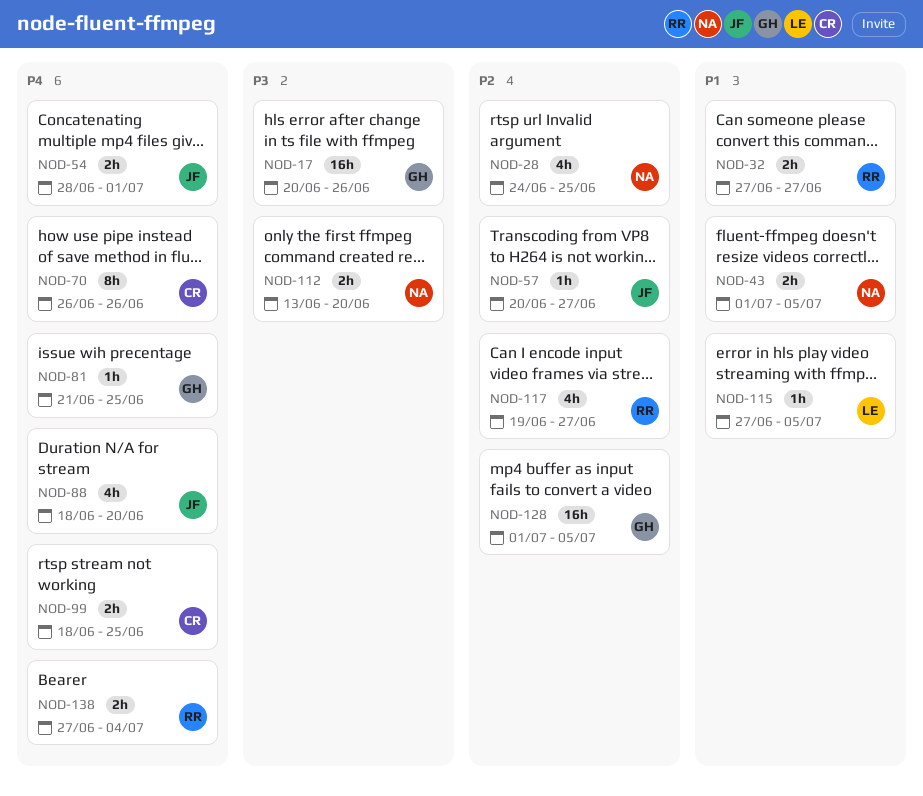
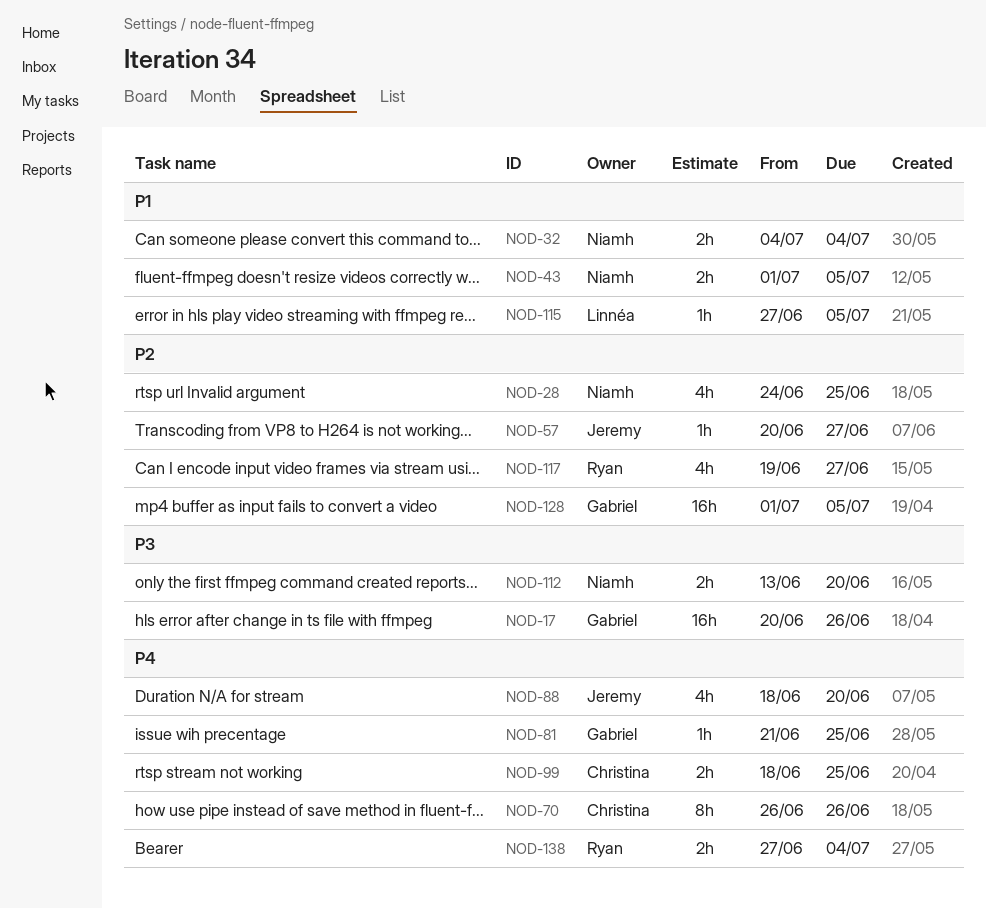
NOD-32, owner: Ryan -> Niamh
NOD-32, start: Jun 27 -> Jul 4
NOD-32, due: Jun 27 -> Jul 4
NOD-54: present -> none

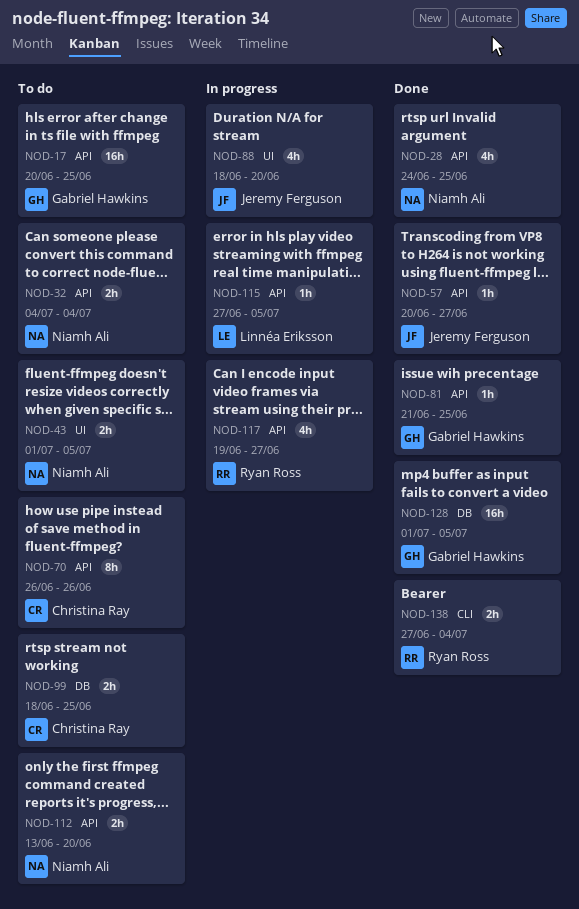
NOD-17, due: Jun 26 -> Jun 25

